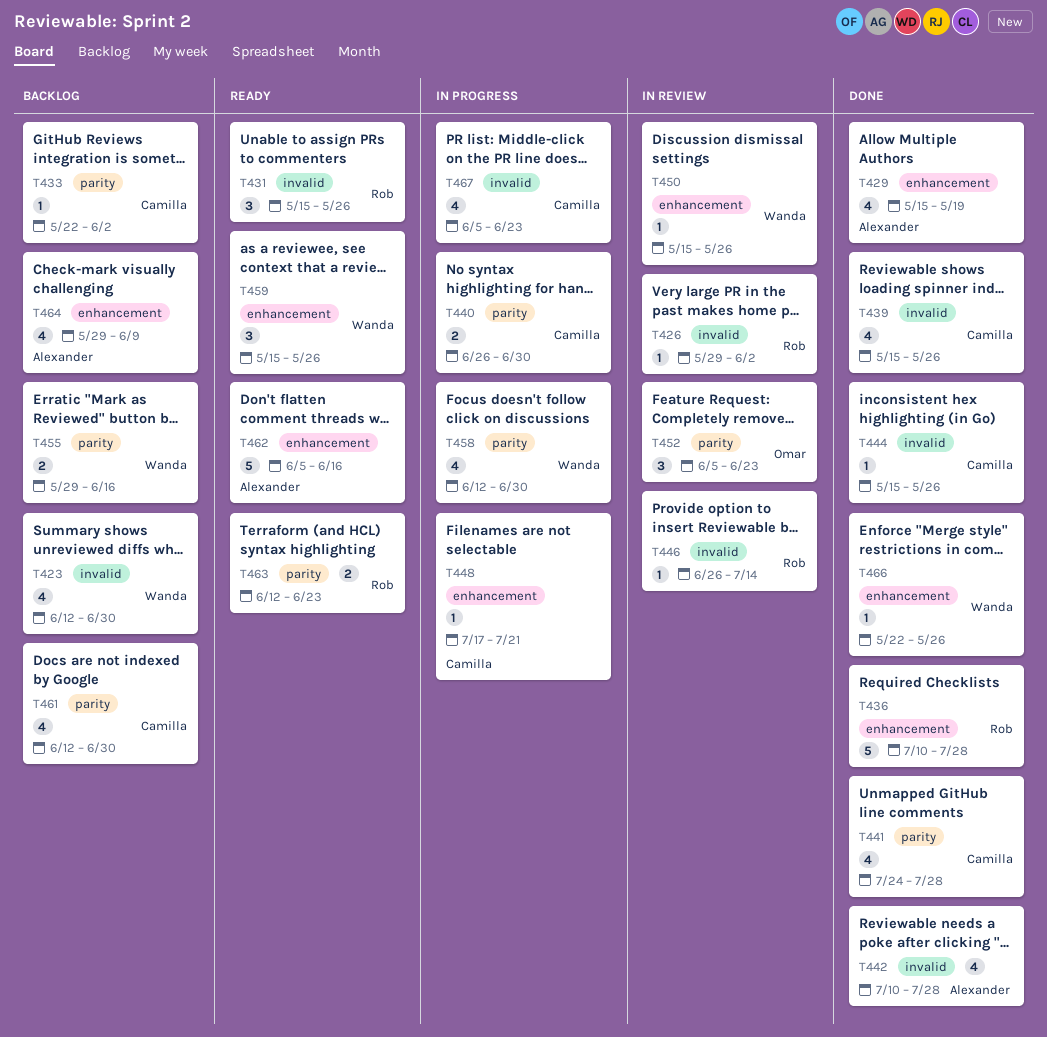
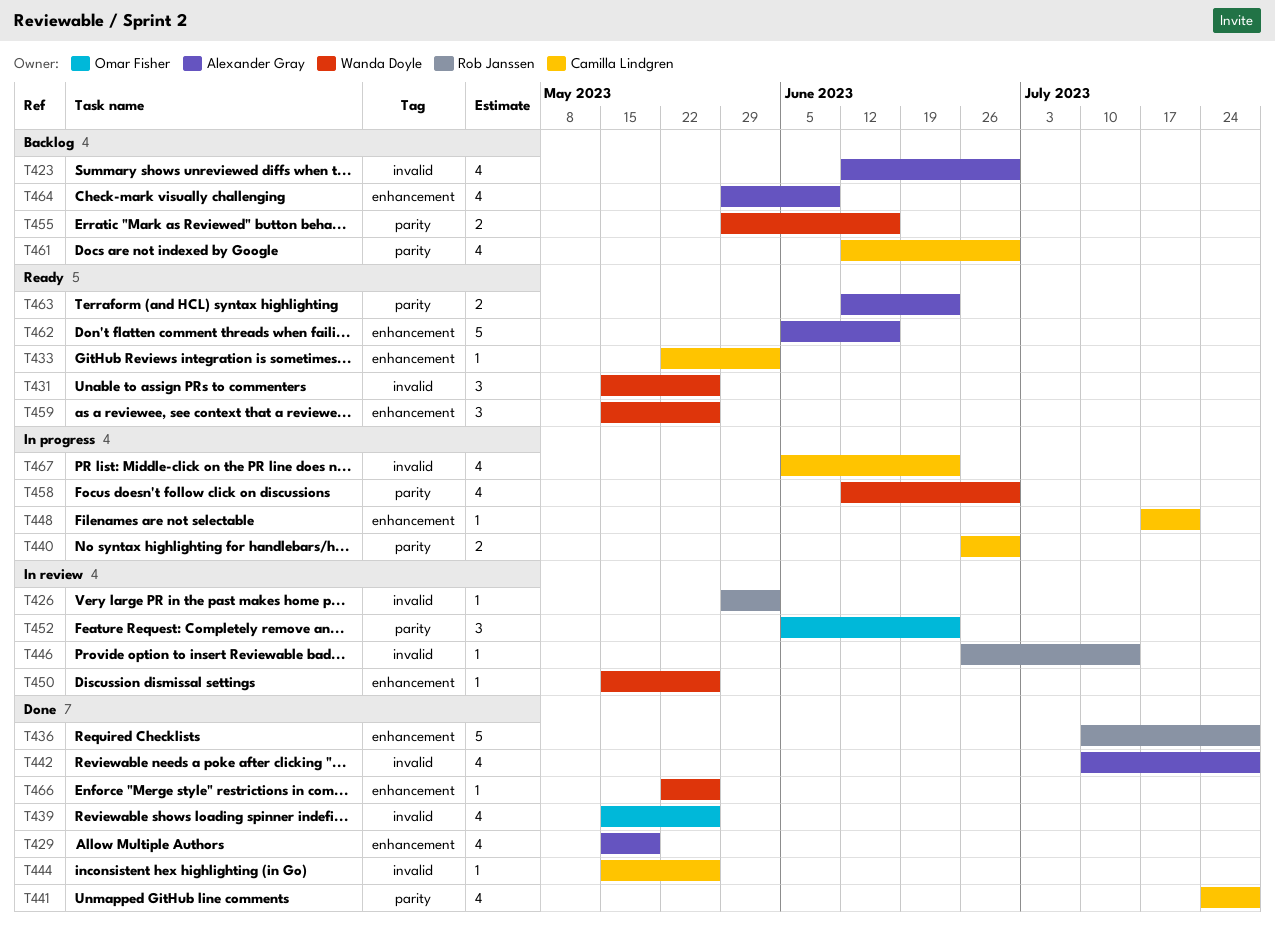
T423, owner: Wanda Doyle -> Alexander Gray
T431, owner: Rob Janssen -> Wanda Doyle
T433, status: Backlog -> Ready
T433, label: parity -> enhancement
T439, owner: Camilla Lindgren -> Omar Fisher
T463, owner: Rob Janssen -> Alexander Gray

